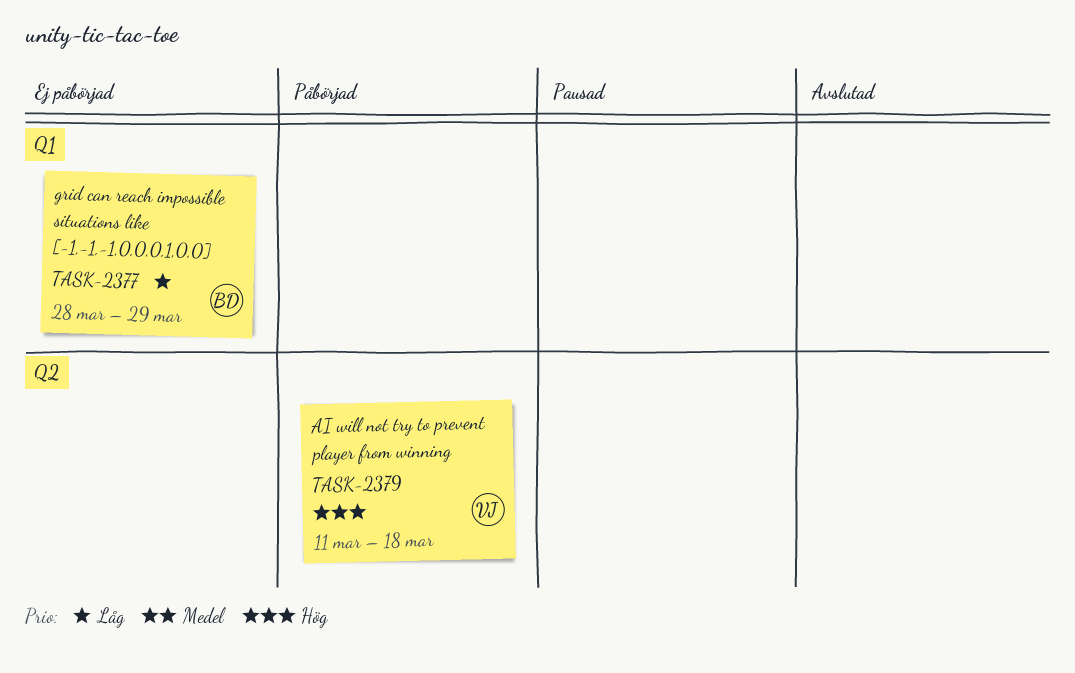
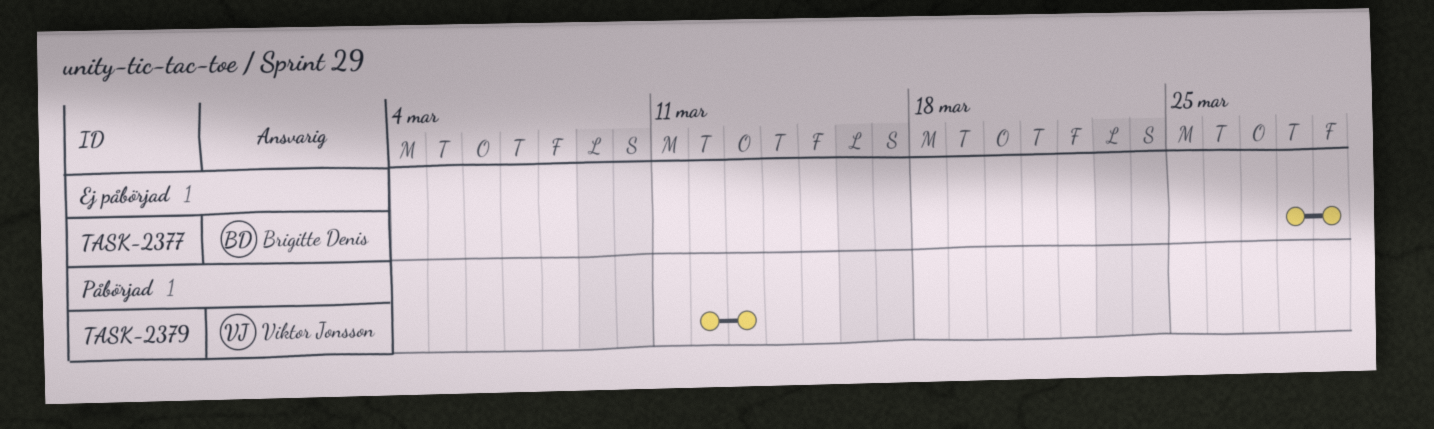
TASK-2379, start: Mar 11 -> Mar 12
TASK-2379, due: Mar 18 -> Mar 13

